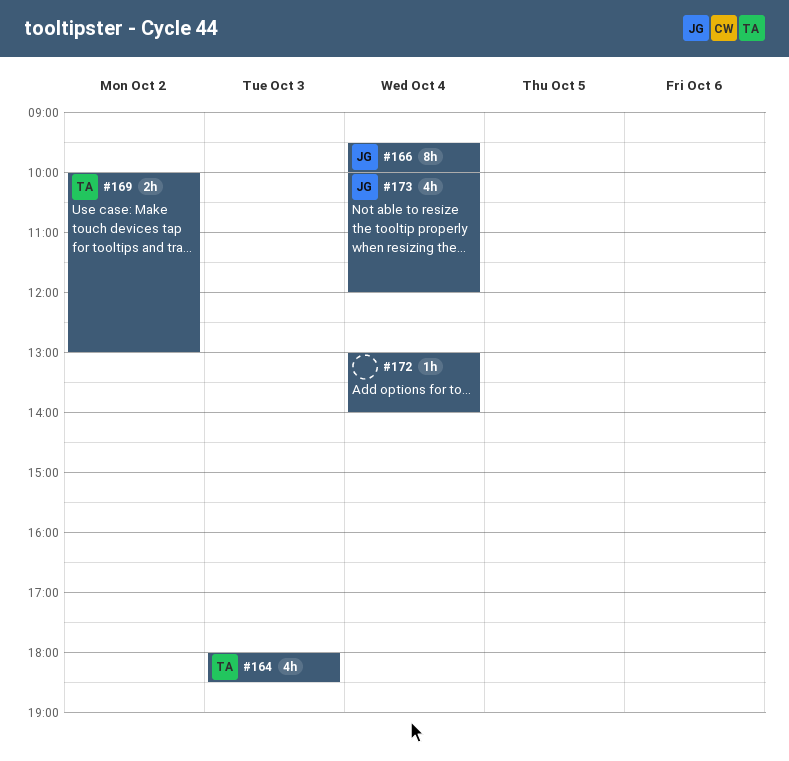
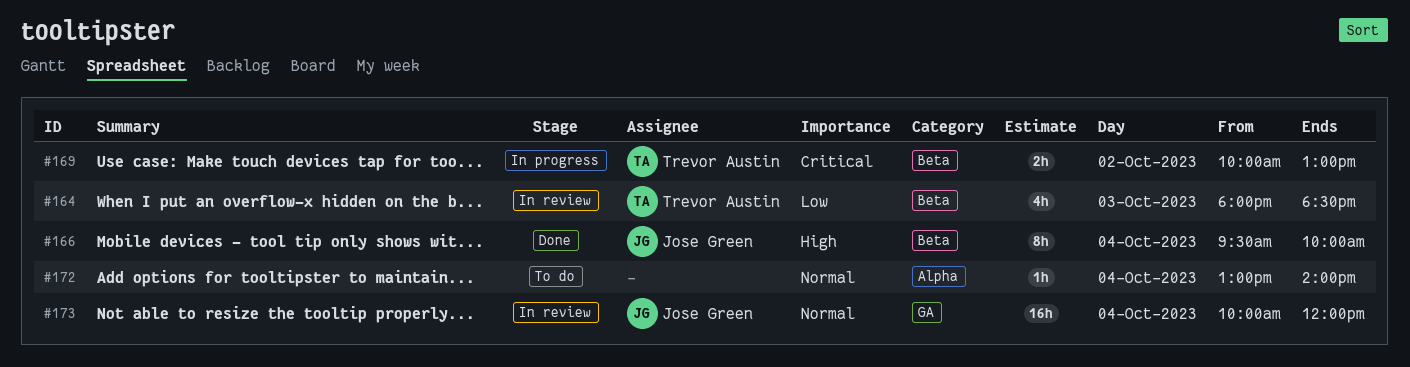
#173, estimate: 4h -> 16h

